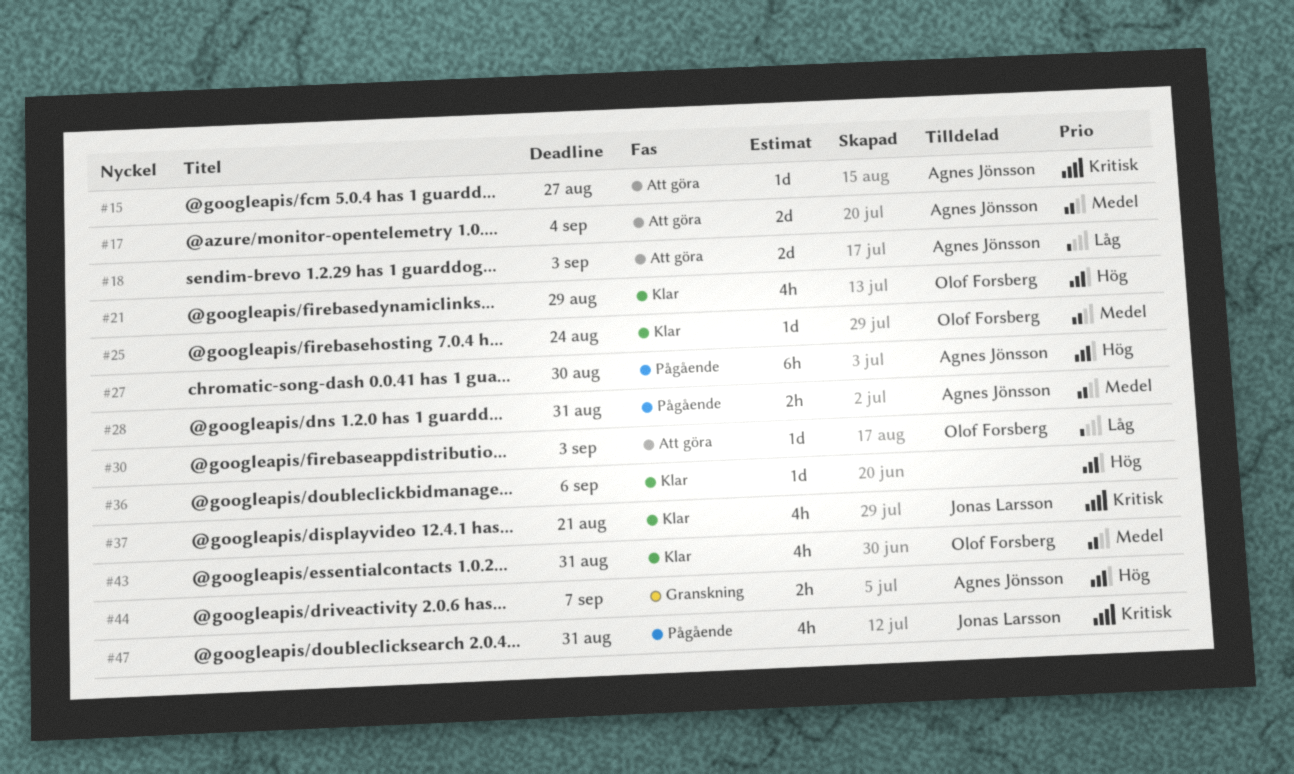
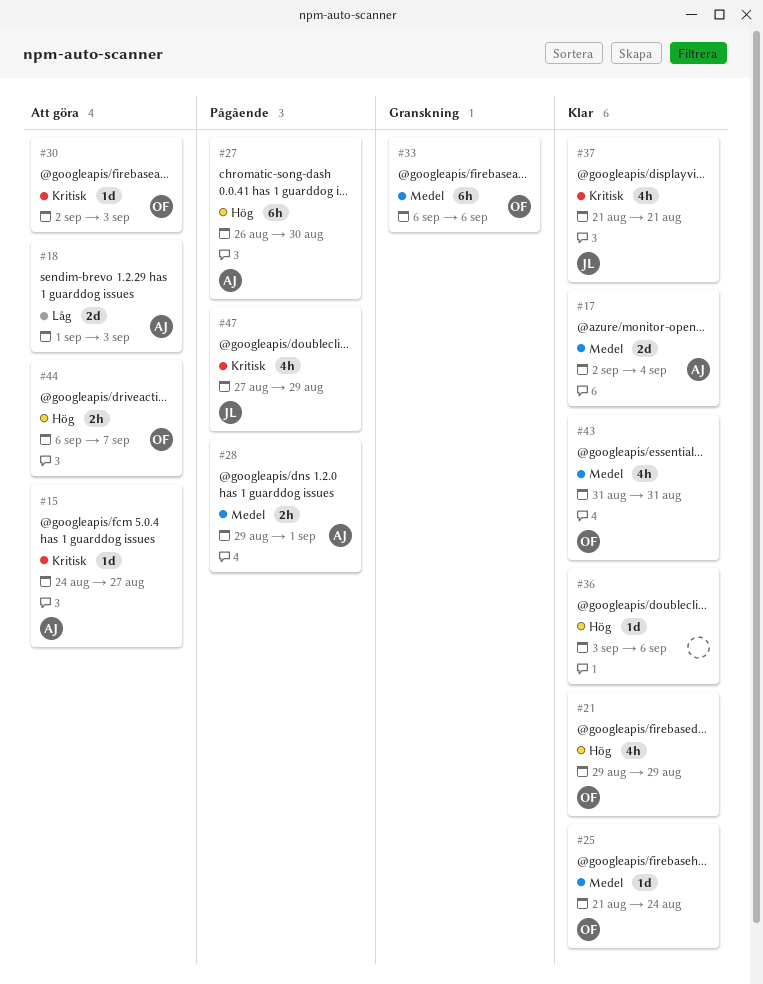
#17, status: Att göra -> Klar
#28, due: Aug 31 -> Sep 1
#30, priority: Låg -> Kritisk
#33: none -> present
#44, status: Granskning -> Att göra
#44, owner: Agnes Jönsson -> Olof Forsberg
#47, due: Aug 31 -> Aug 29

